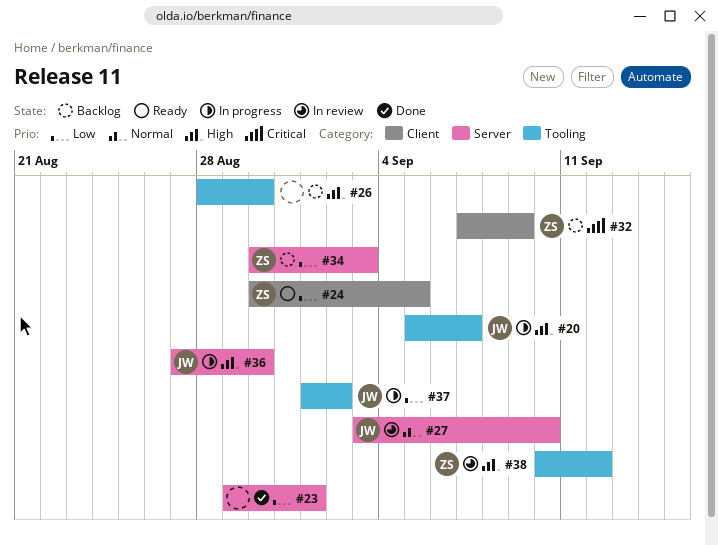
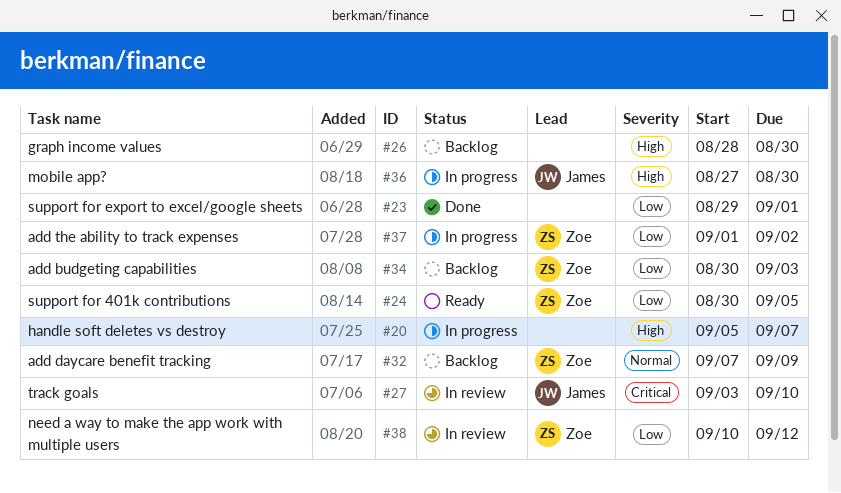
#20, owner: James -> none
#27, priority: Normal -> Critical
#32, priority: Critical -> Normal
#37, owner: James -> Zoe
#38, priority: High -> Low

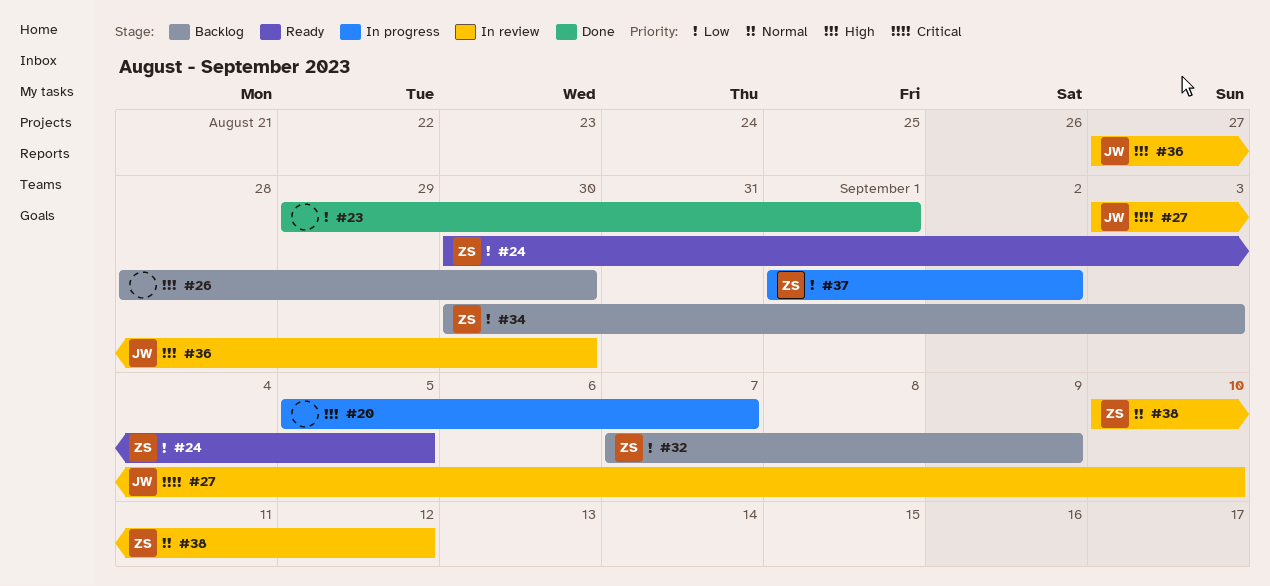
#32, priority: Normal -> Low
#36, status: In progress -> In review
#38, priority: Low -> Normal

